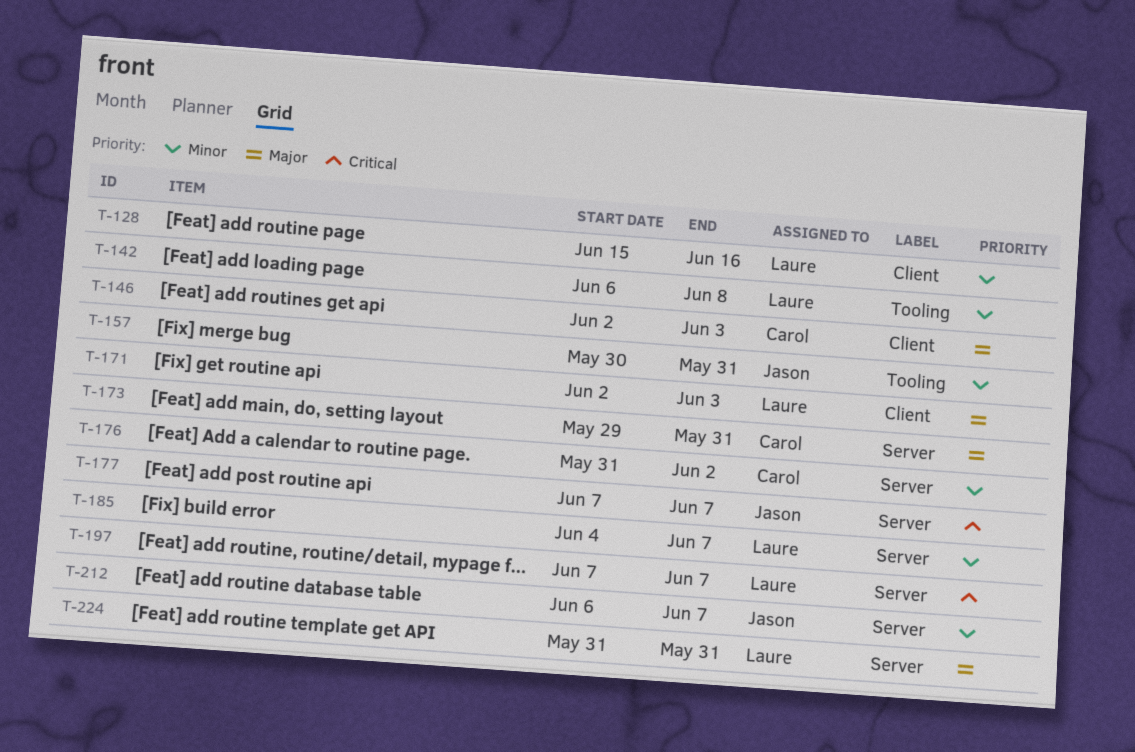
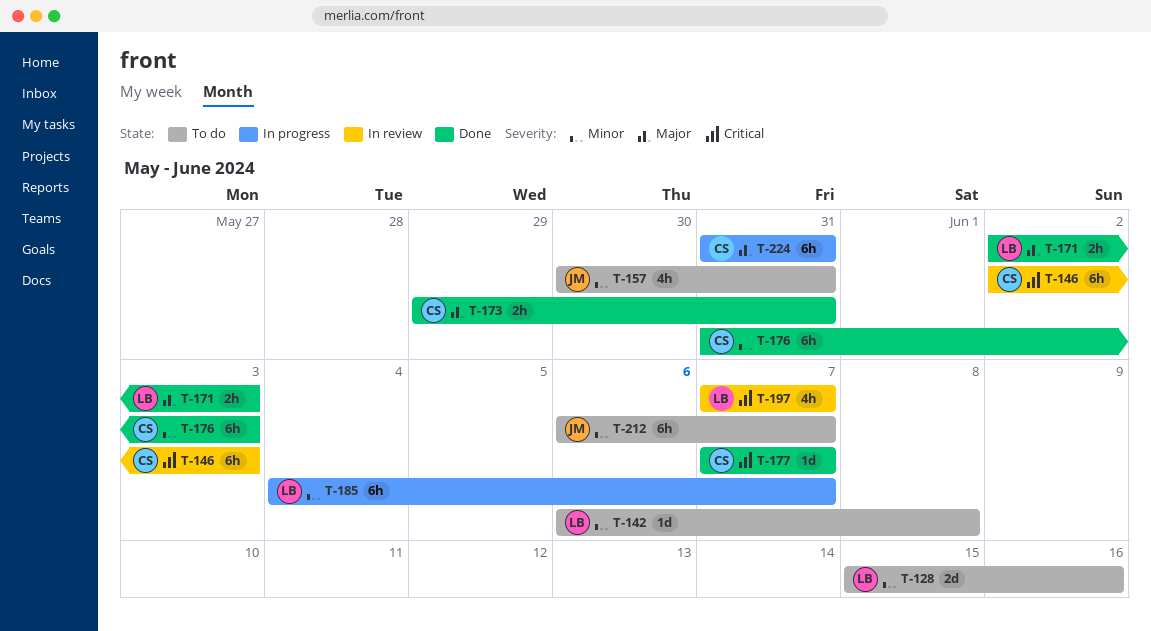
T-146, priority: Major -> Critical
T-176, due: Jun 2 -> Jun 3
T-177, owner: Jason -> Carol
T-224, owner: Laure -> Carol

